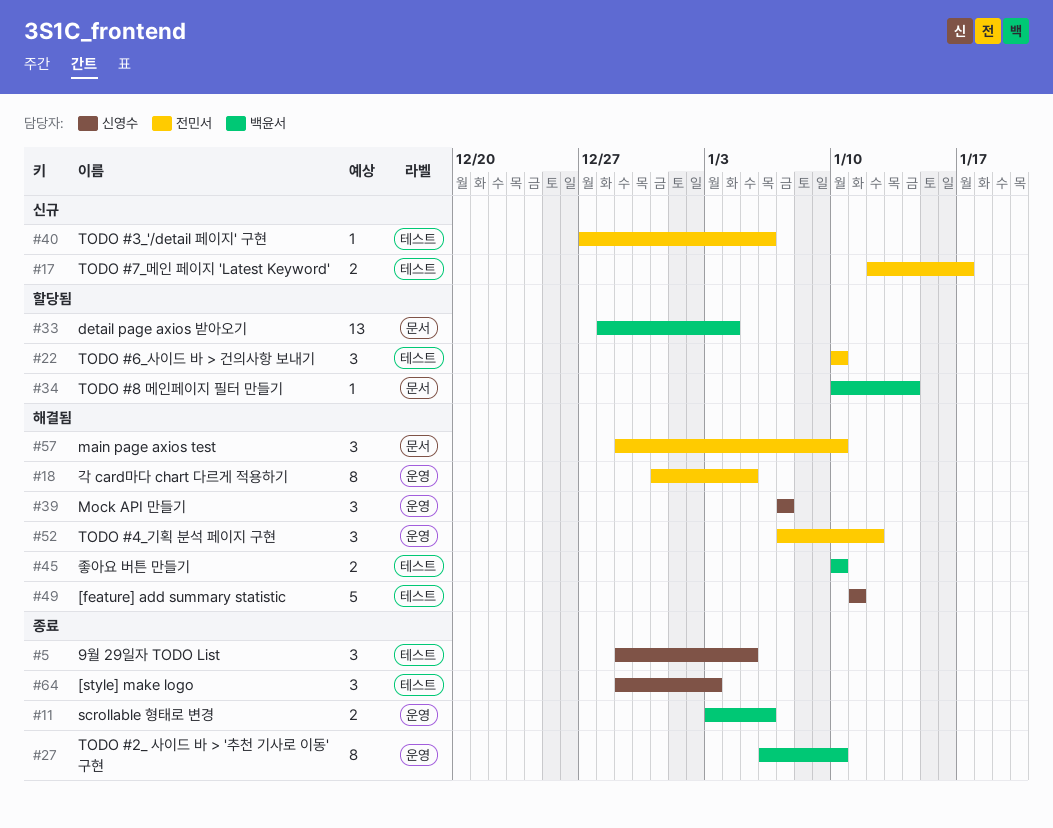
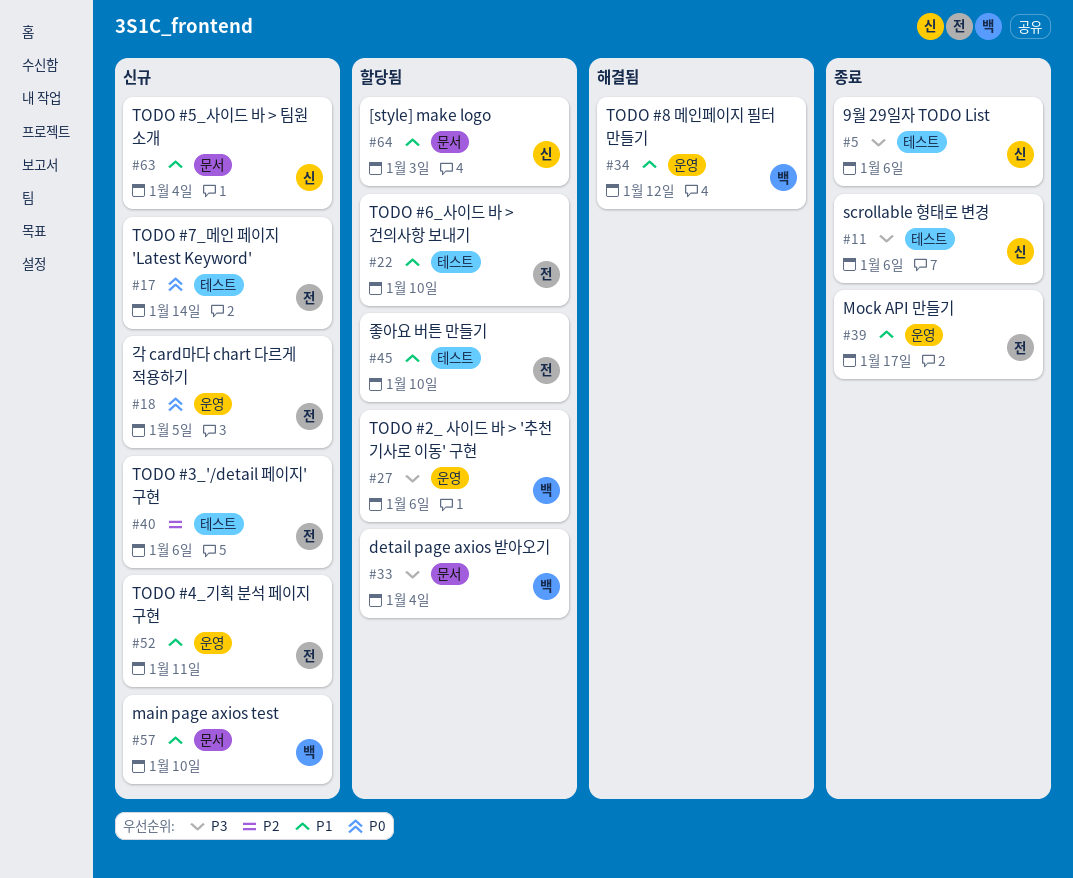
#5, due: Jan 5 -> Jan 6
#11, owner: 백윤서 -> 신영수
#11, label: 운영 -> 테스트
#17, due: Jan 17 -> Jan 14
#18, status: 해결됨 -> 신규
#27, status: 종료 -> 할당됨
#27, due: Jan 10 -> Jan 6
#34, status: 할당됨 -> 해결됨
#34, label: 문서 -> 운영
#34, due: Jan 14 -> Jan 12
#39, status: 해결됨 -> 종료
#39, owner: 신영수 -> 전민서
#39, due: Jan 7 -> Jan 17
#45, status: 해결됨 -> 할당됨
#45, owner: 백윤서 -> 전민서
#49: present -> none
#52, status: 해결됨 -> 신규
#52, due: Jan 12 -> Jan 11
#57, status: 해결됨 -> 신규
#57, owner: 전민서 -> 백윤서
#63: none -> present
#64, status: 종료 -> 할당됨
#64, label: 테스트 -> 문서

